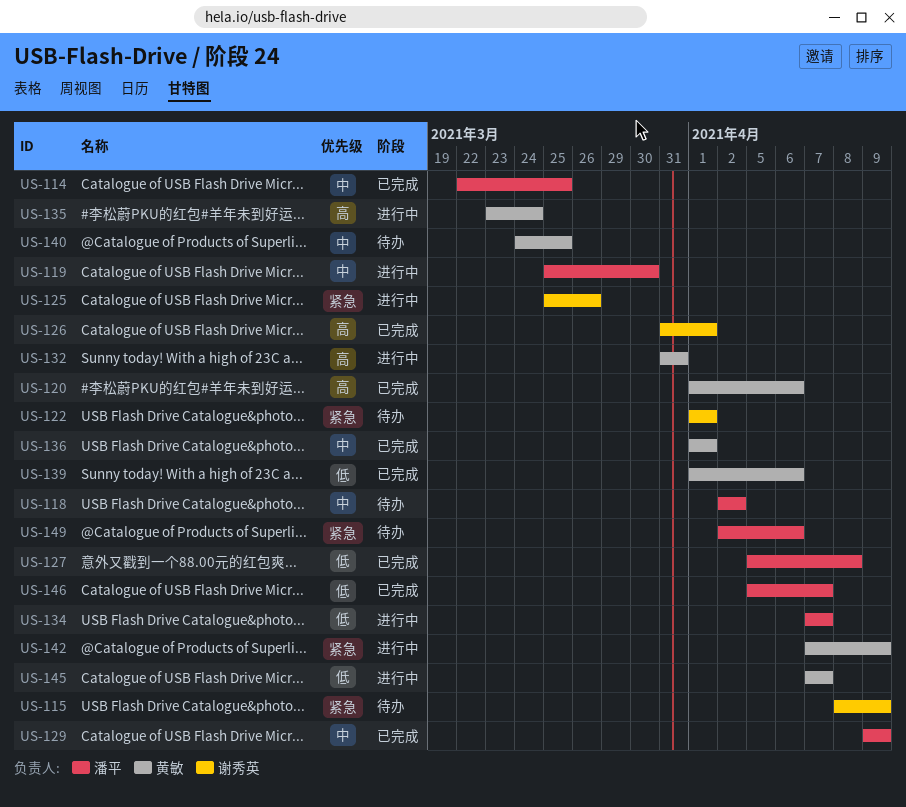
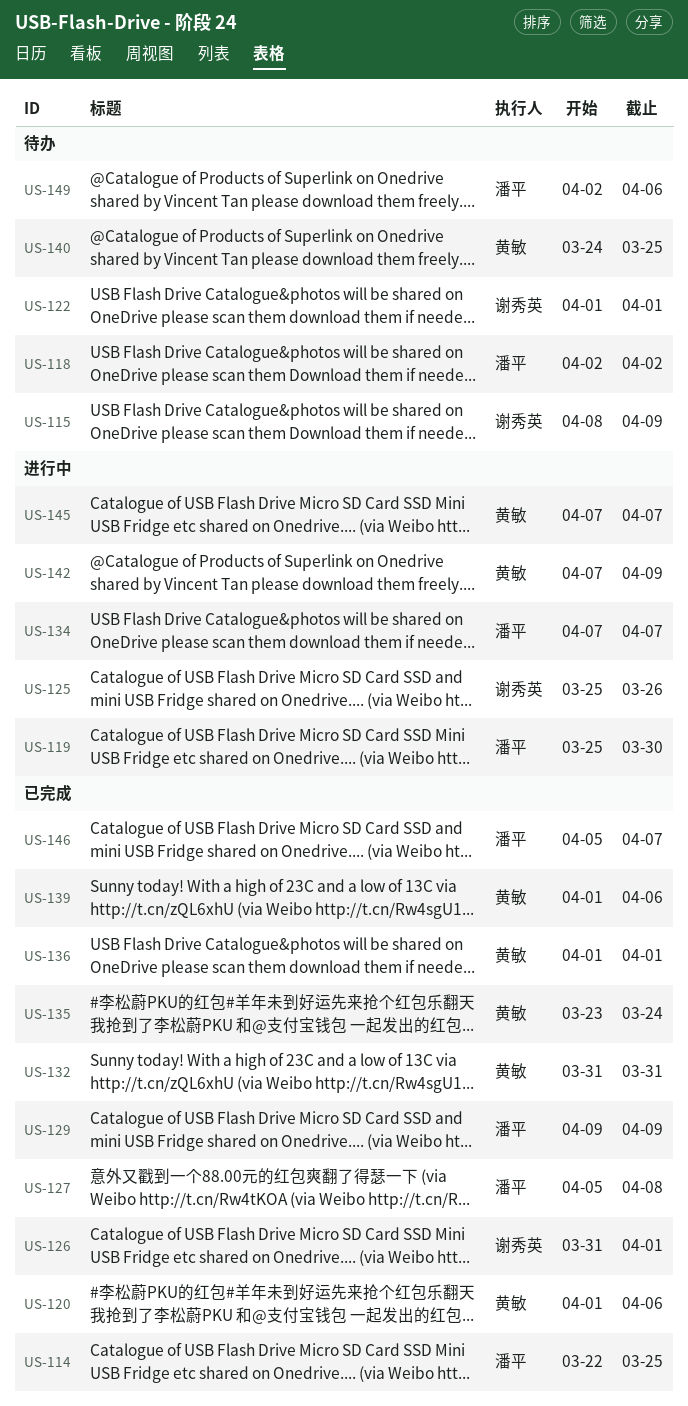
US-132, status: 进行中 -> 已完成
US-135, status: 进行中 -> 已完成

